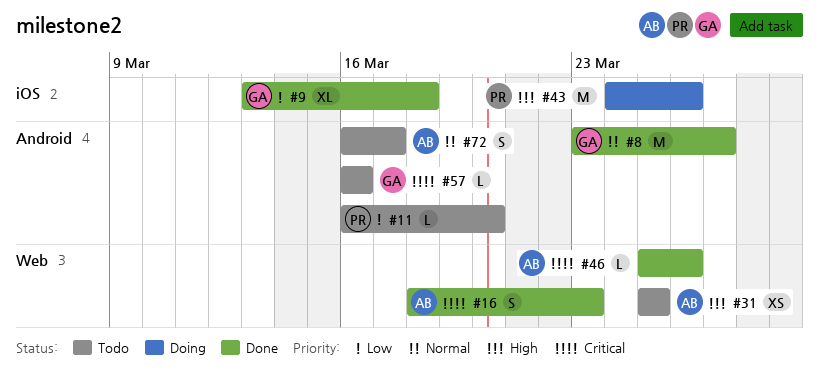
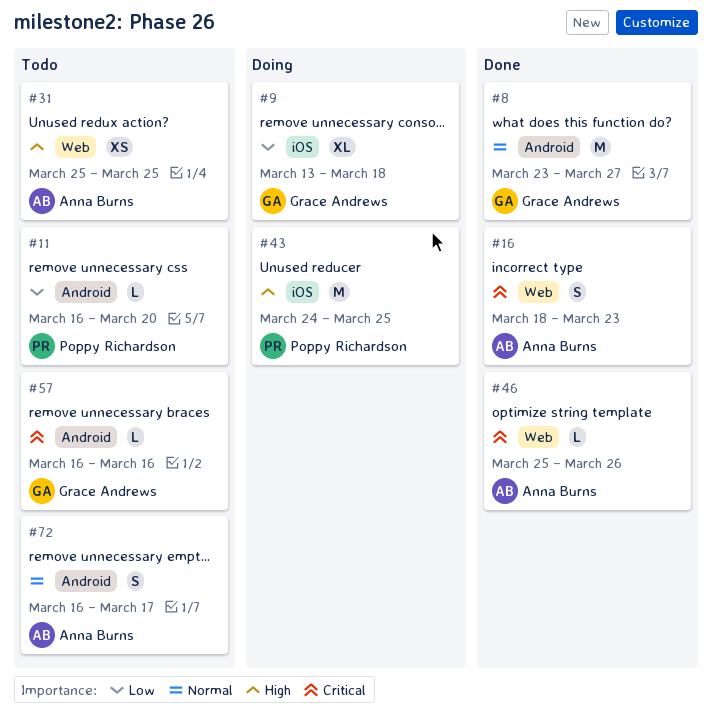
#9, status: Done -> Doing
#43, due: Mar 26 -> Mar 25

